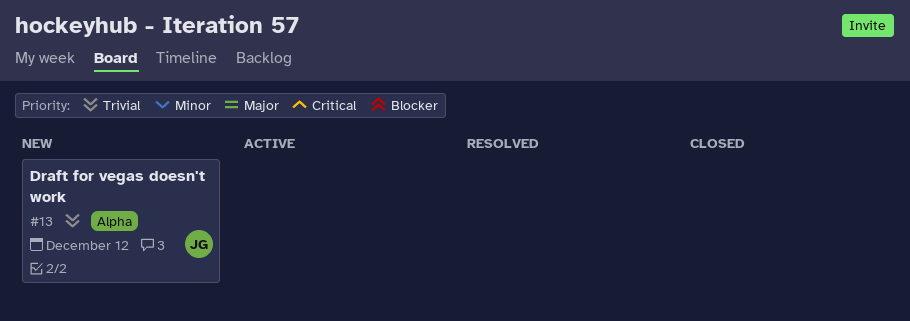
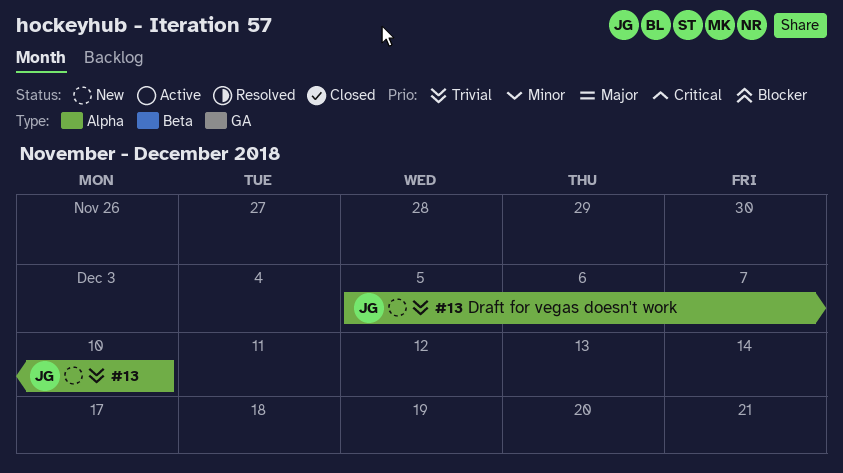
#13, due: Dec 12 -> Dec 10

